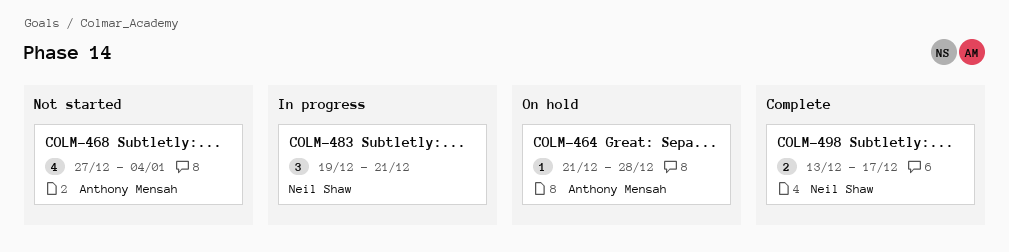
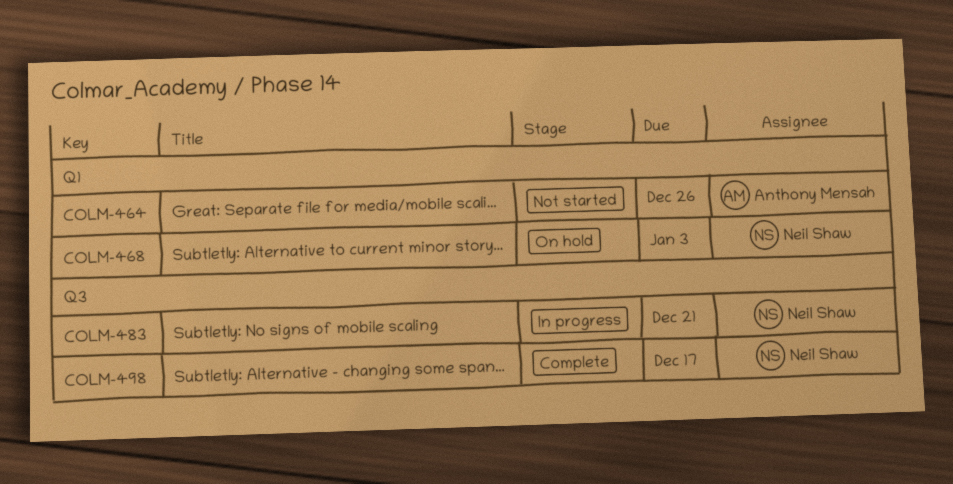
COLM-464, status: On hold -> Not started
COLM-464, due: Dec 28 -> Dec 26
COLM-468, status: Not started -> On hold
COLM-468, owner: Anthony Mensah -> Neil Shaw
COLM-468, due: Jan 4 -> Jan 3

